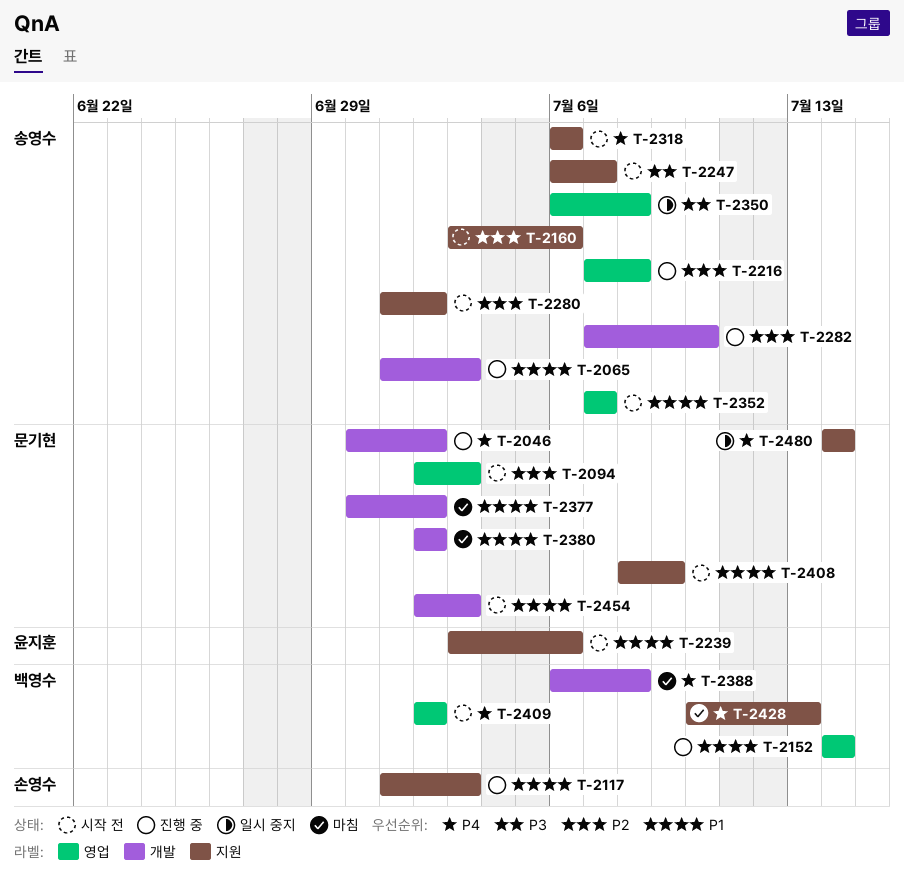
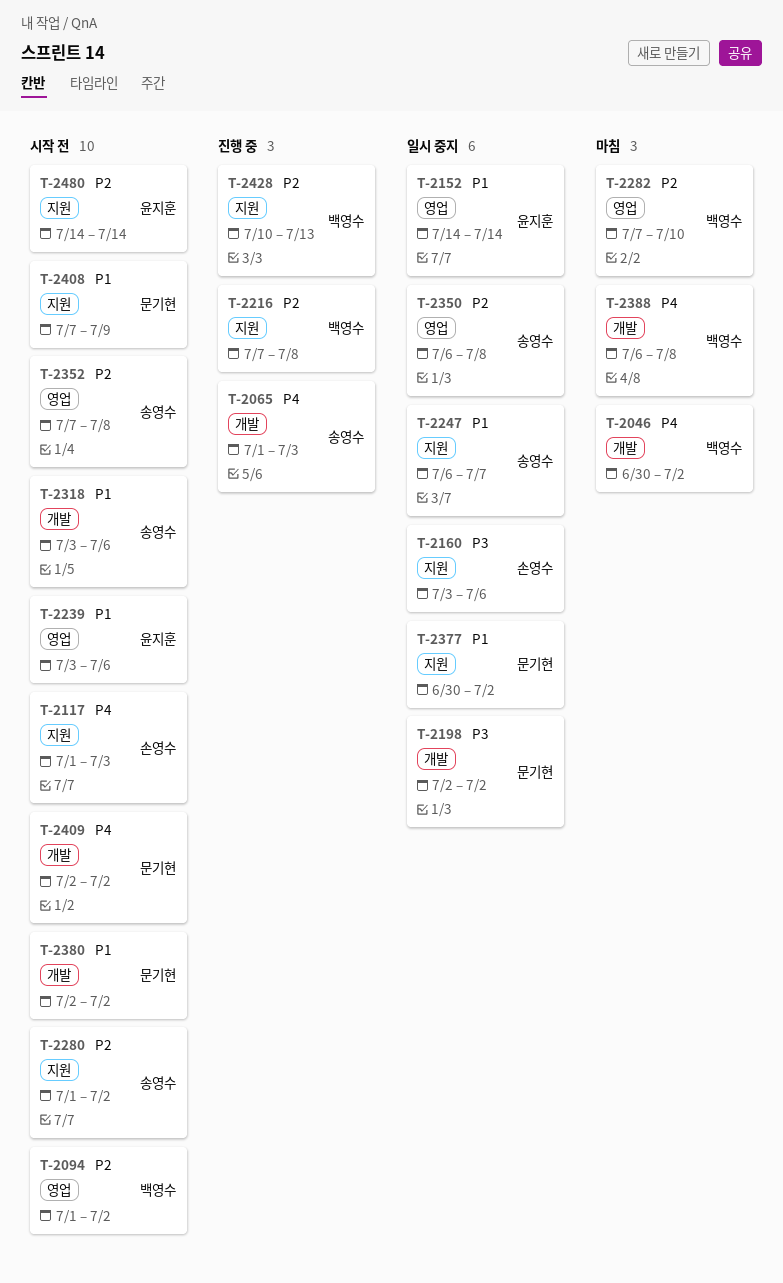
T-2046, status: 진행 중 -> 마침
T-2046, owner: 문기현 -> 백영수
T-2065, priority: P1 -> P4
T-2094, owner: 문기현 -> 백영수
T-2094, start: Jul 2 -> Jul 1
T-2094, due: Jul 3 -> Jul 2
T-2117, status: 진행 중 -> 시작 전
T-2117, priority: P1 -> P4
T-2152, status: 진행 중 -> 일시 중지
T-2152, owner: 백영수 -> 윤지훈
T-2160, status: 시작 전 -> 일시 중지
T-2160, owner: 송영수 -> 손영수
T-2160, priority: P2 -> P3
T-2198: none -> present
T-2216, owner: 송영수 -> 백영수
T-2216, label: 영업 -> 지원
T-2239, label: 지원 -> 영업
T-2247, status: 시작 전 -> 일시 중지
T-2247, priority: P3 -> P1
T-2282, status: 진행 중 -> 마침
T-2282, owner: 송영수 -> 백영수
T-2282, label: 개발 -> 영업
T-2318, priority: P4 -> P1
T-2318, label: 지원 -> 개발
T-2318, start: Jul 6 -> Jul 3
T-2350, priority: P3 -> P2
T-2352, priority: P1 -> P2
T-2352, due: Jul 7 -> Jul 8
T-2377, status: 마침 -> 일시 중지
T-2377, label: 개발 -> 지원
T-2380, status: 마침 -> 시작 전
T-2408, start: Jul 8 -> Jul 7
T-2409, owner: 백영수 -> 문기현
T-2409, label: 영업 -> 개발
T-2428, status: 마침 -> 진행 중
T-2428, priority: P4 -> P2
T-2454: present -> none
T-2480, status: 일시 중지 -> 시작 전
T-2480, owner: 문기현 -> 윤지훈
T-2480, priority: P4 -> P2

